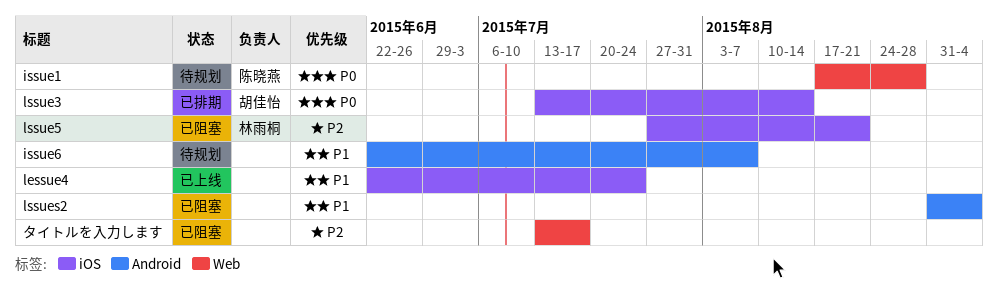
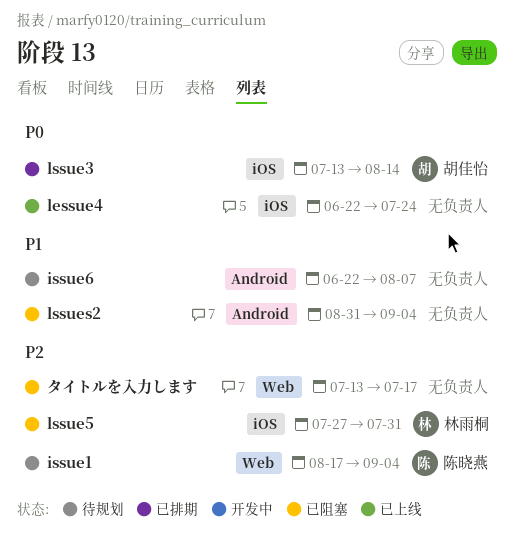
issue1, priority: P0 -> P2
issue1, due: Aug 28 -> Sep 4
lessue4, priority: P1 -> P0
lssue5, due: Aug 21 -> Jul 31

